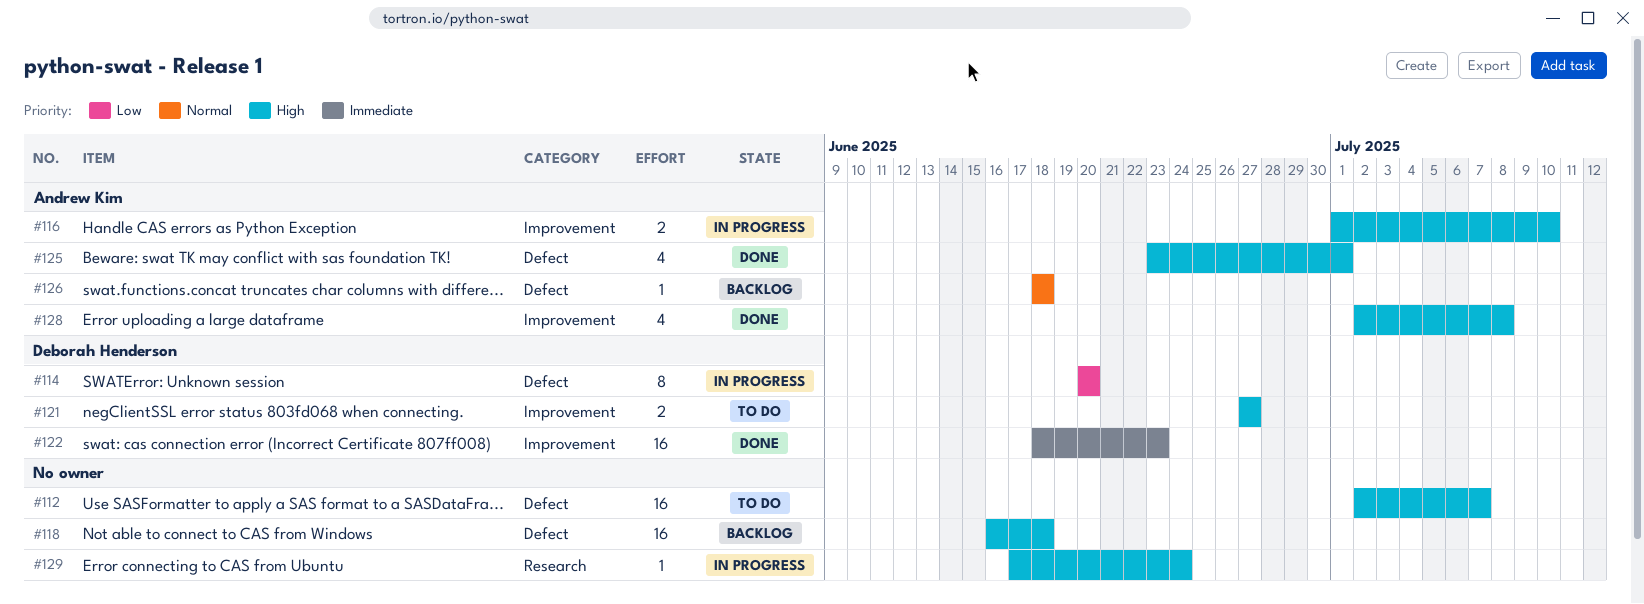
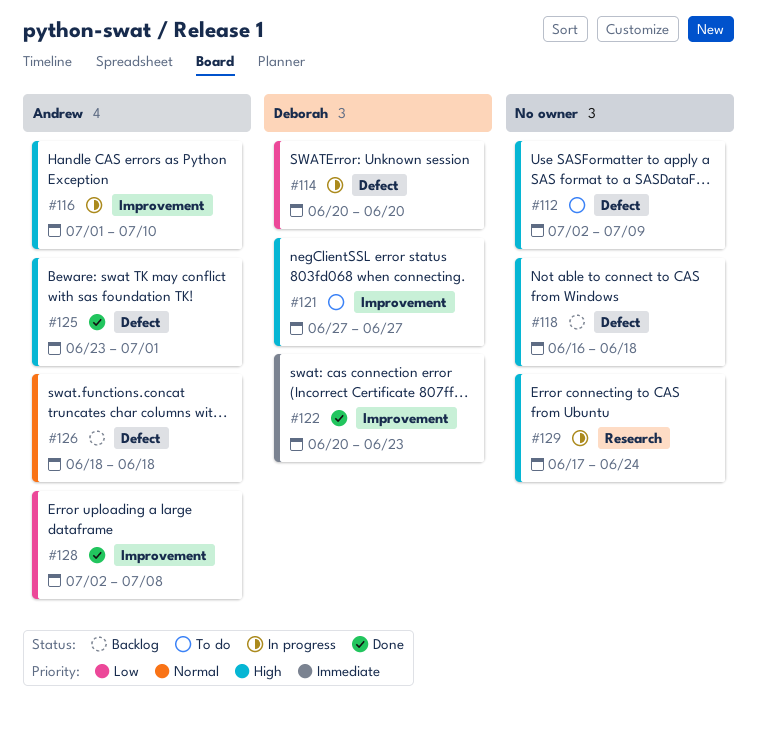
#112, due: Jul 7 -> Jul 9
#122, start: Jun 18 -> Jun 20
#128, priority: High -> Low

